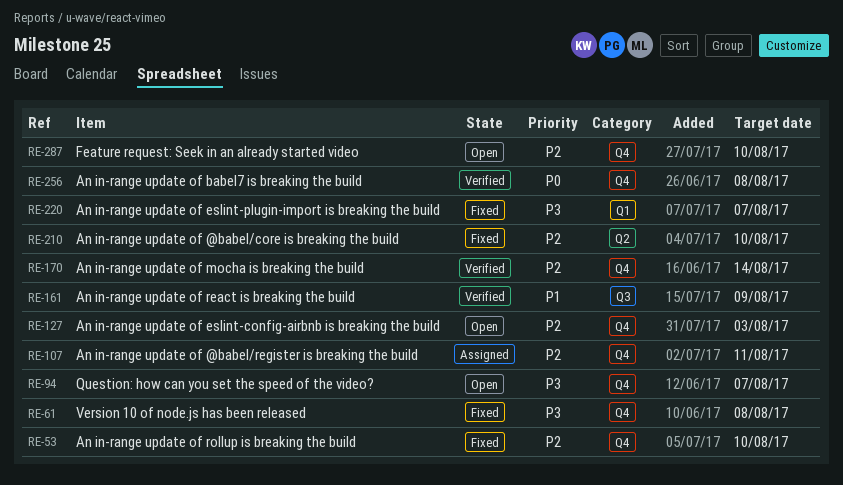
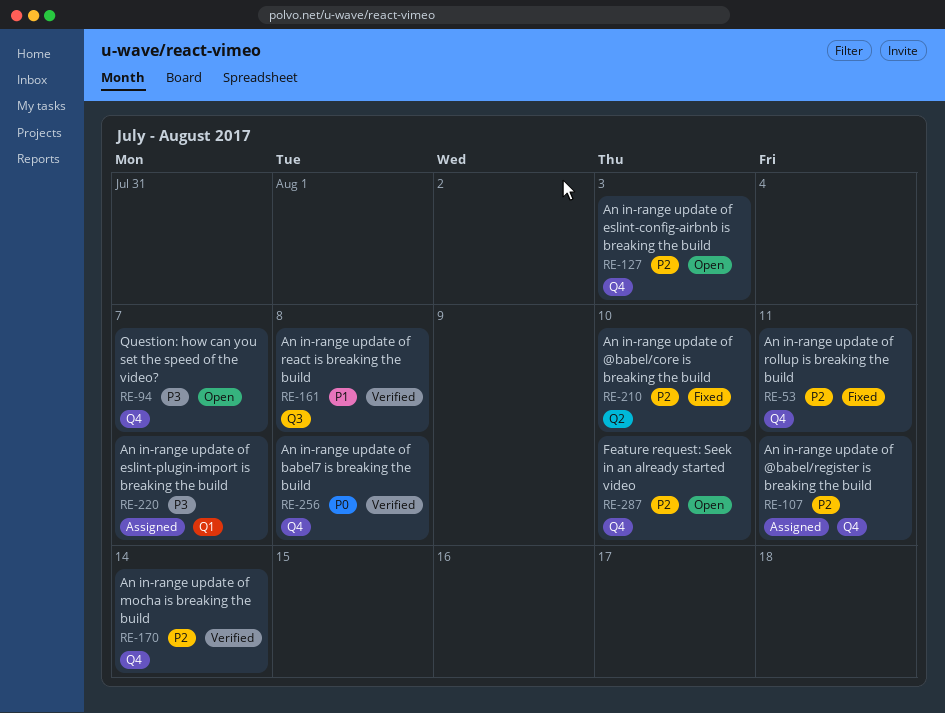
RE-53, due: Aug 10 -> Aug 11
RE-61: present -> none
RE-161, due: Aug 9 -> Aug 8
RE-220, status: Fixed -> Assigned

